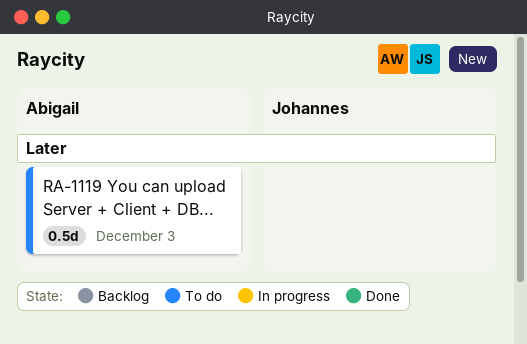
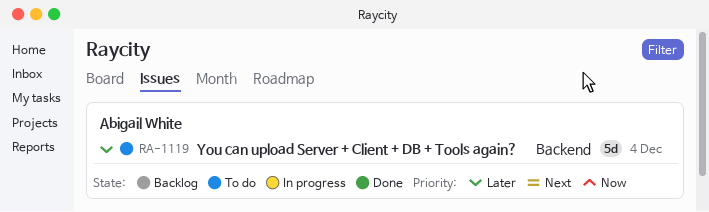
RA-1119, estimate: 0.5d -> 5d
RA-1119, due: Dec 3 -> Dec 4

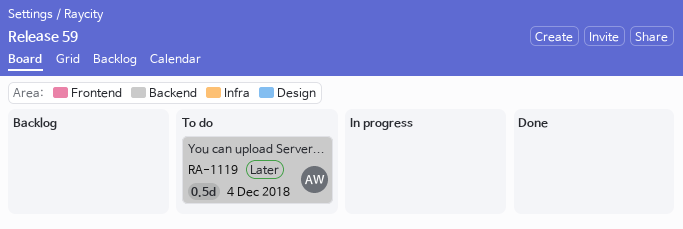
RA-1119, estimate: 5d -> 0.5d

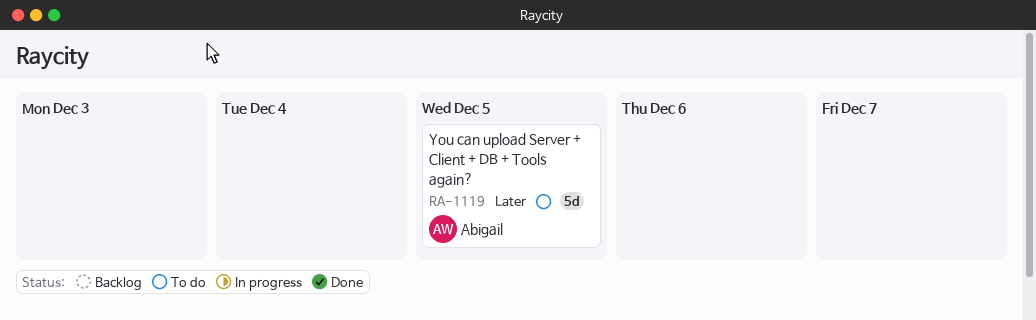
RA-1119, estimate: 0.5d -> 5d
RA-1119, due: Dec 4 -> Dec 5

